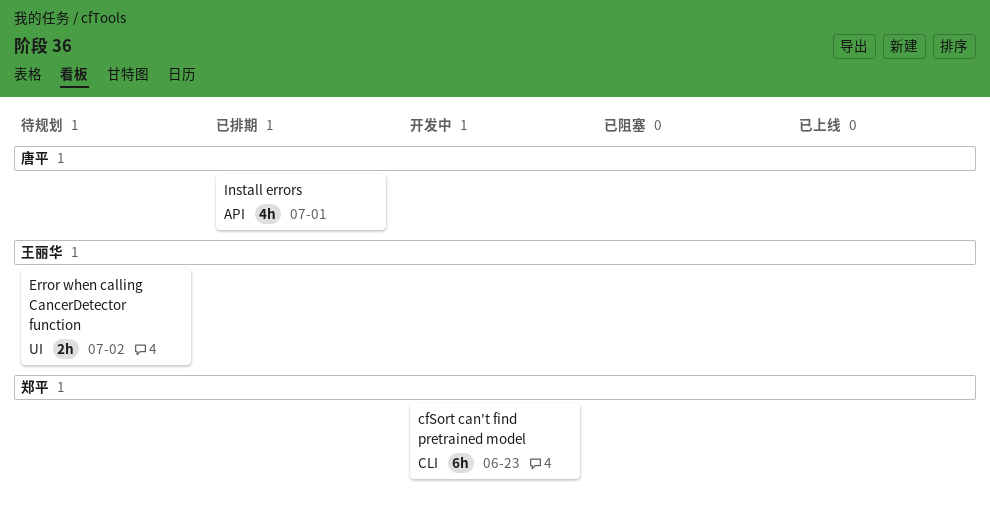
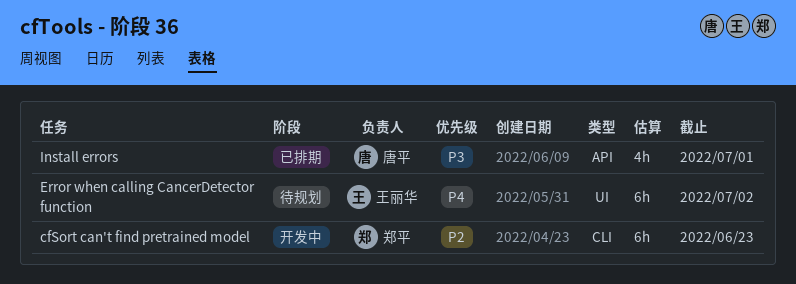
Error when calling CancerDetector function, estimate: 2h -> 6h

